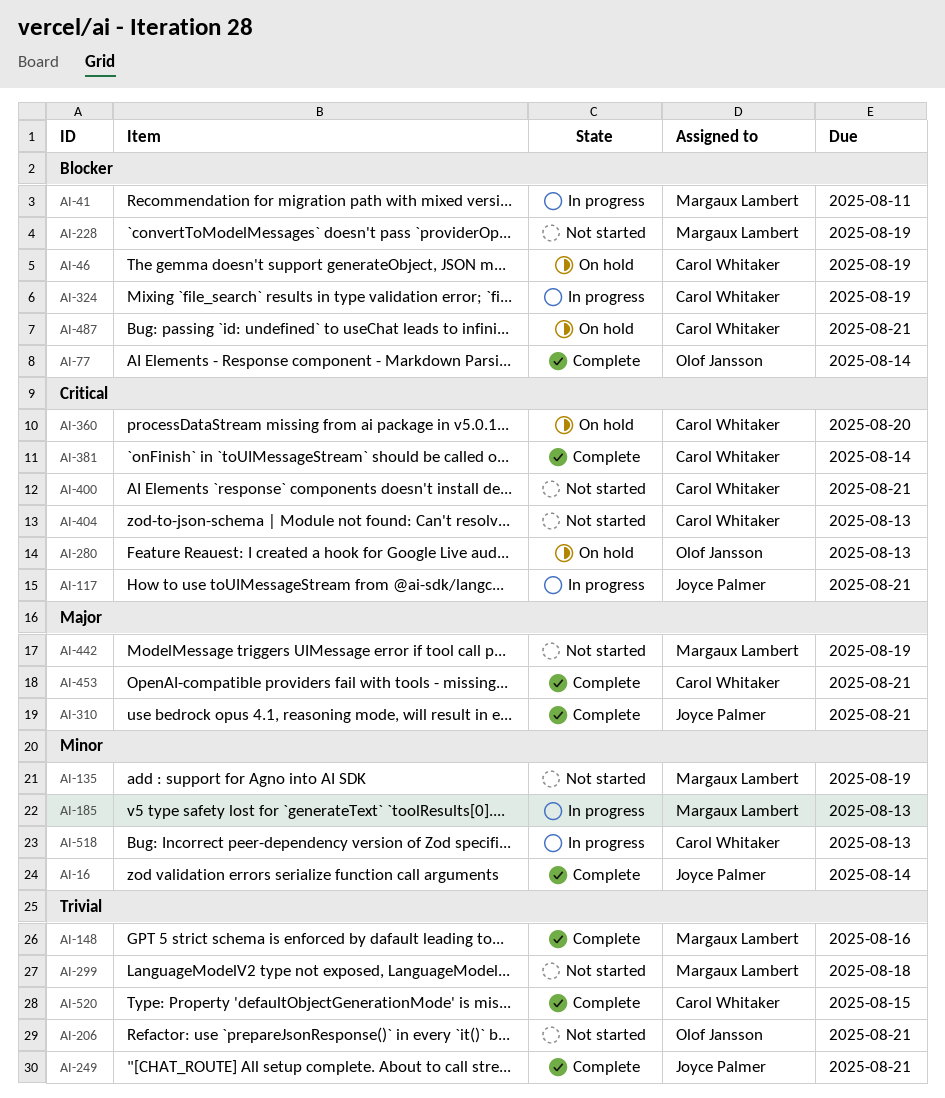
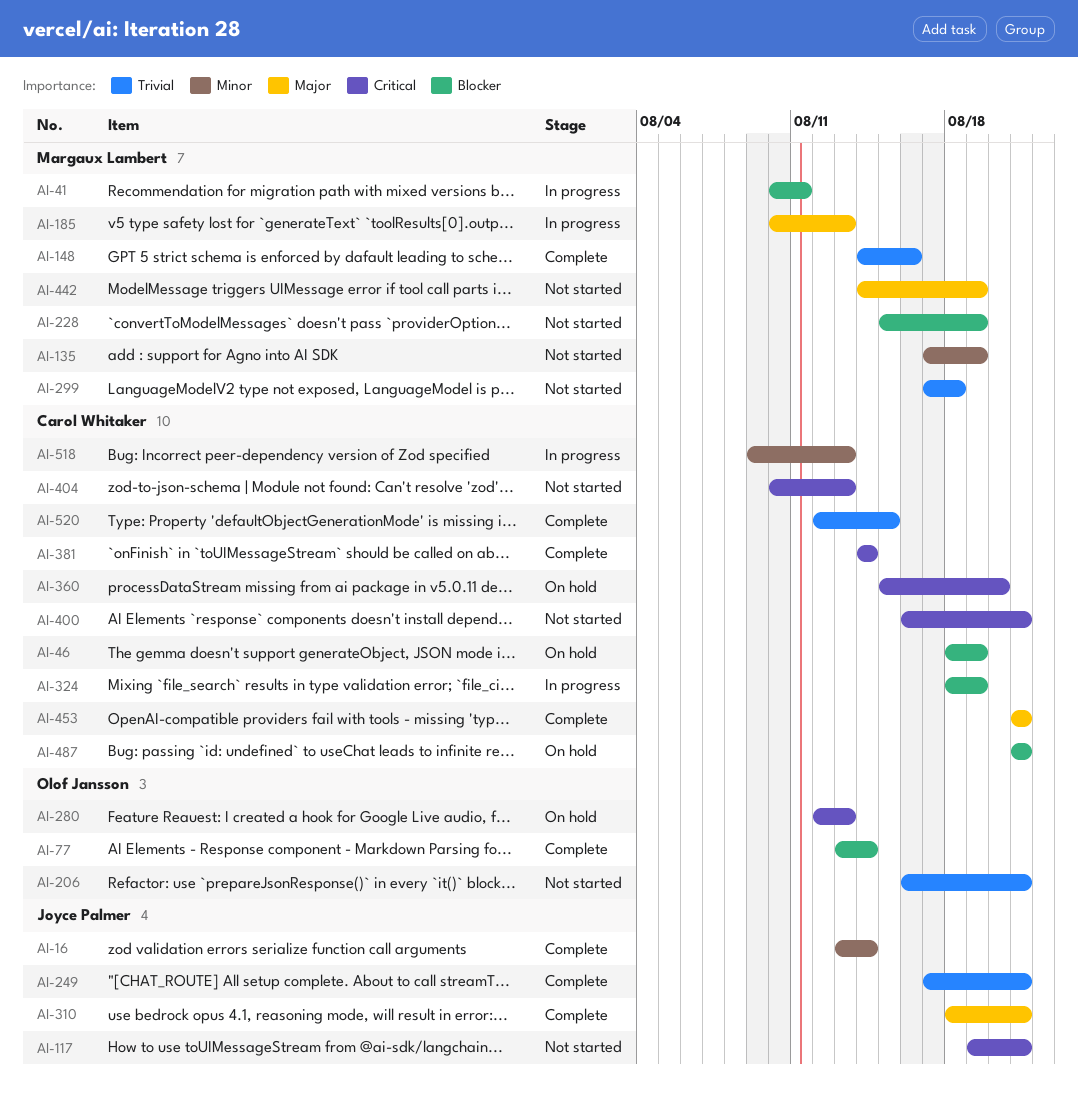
AI-117, status: In progress -> Not started
AI-185, priority: Minor -> Major

